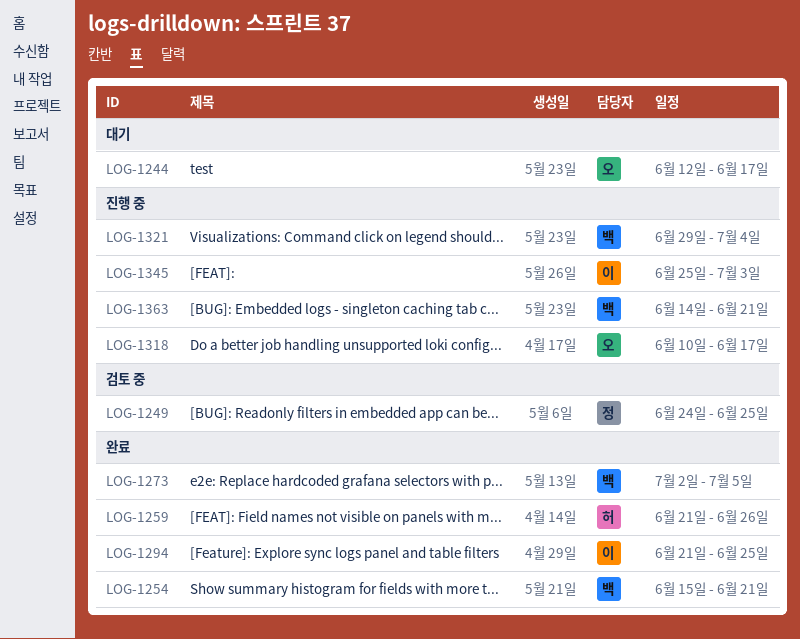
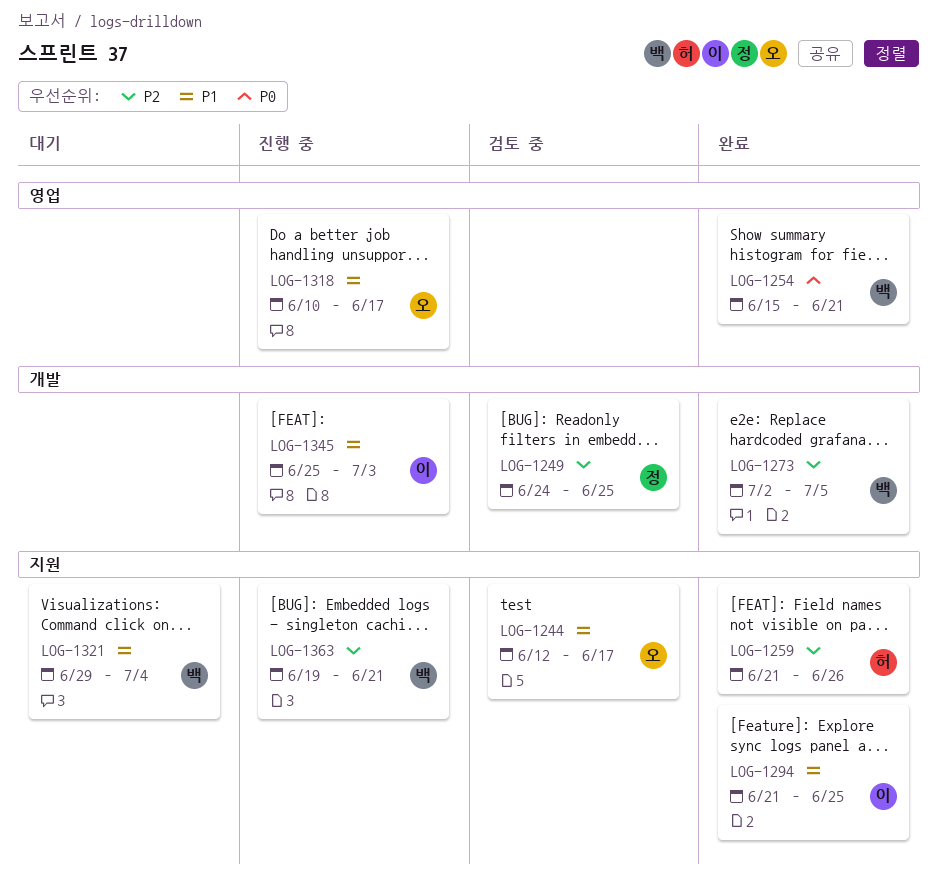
LOG-1244, status: 대기 -> 검토 중
LOG-1321, status: 진행 중 -> 대기
LOG-1363, start: Jun 14 -> Jun 19

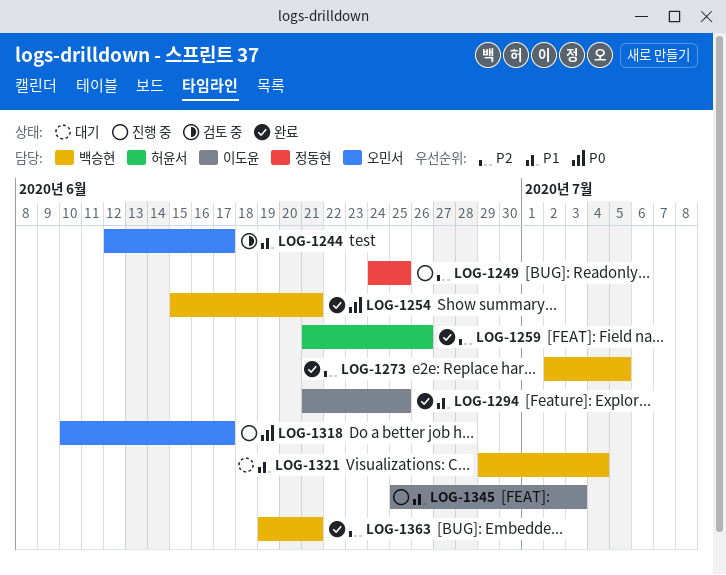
LOG-1249, status: 검토 중 -> 진행 중
LOG-1318, priority: P1 -> P0
LOG-1363, status: 진행 중 -> 완료

